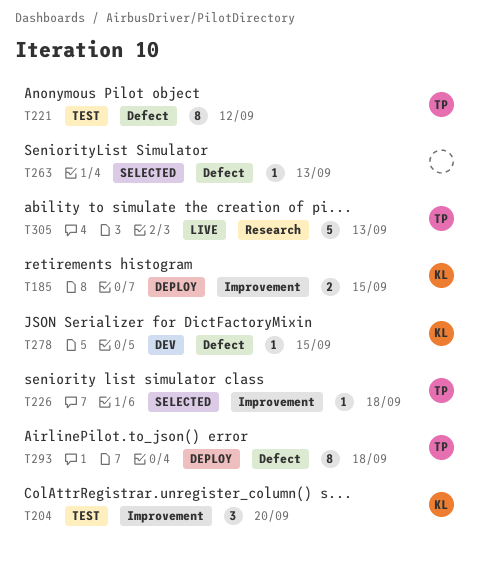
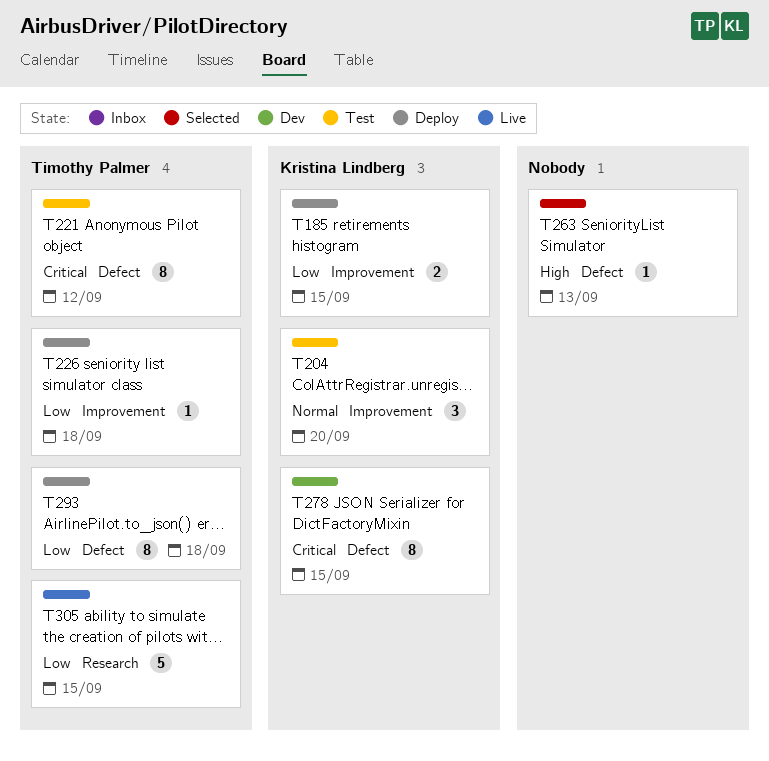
T226, status: Selected -> Deploy
T278, estimate: 1 -> 8
T305, due: Sep 13 -> Sep 15

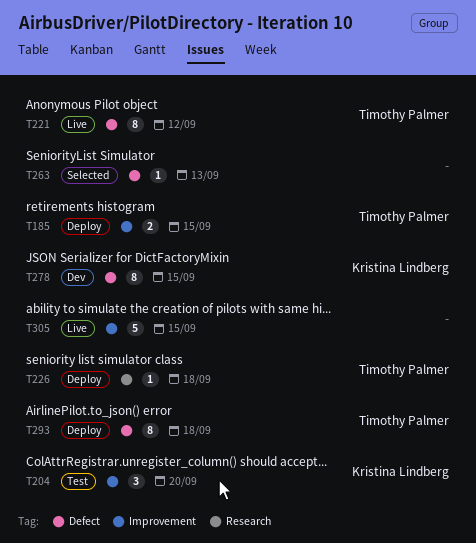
T185, owner: Kristina Lindberg -> Timothy Palmer
T221, status: Test -> Live
T226, label: Improvement -> Research
T305, owner: Timothy Palmer -> none
T305, label: Research -> Improvement

